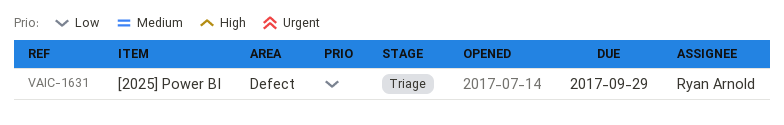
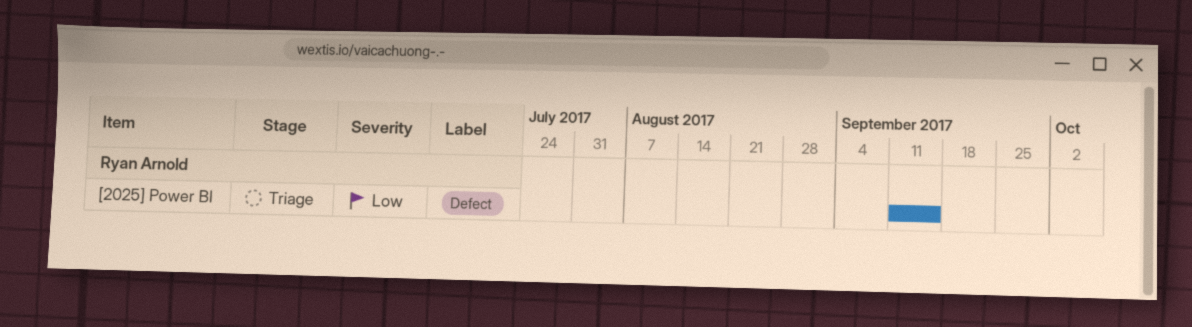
[2025] Power BI, due: Sep 29 -> Sep 15

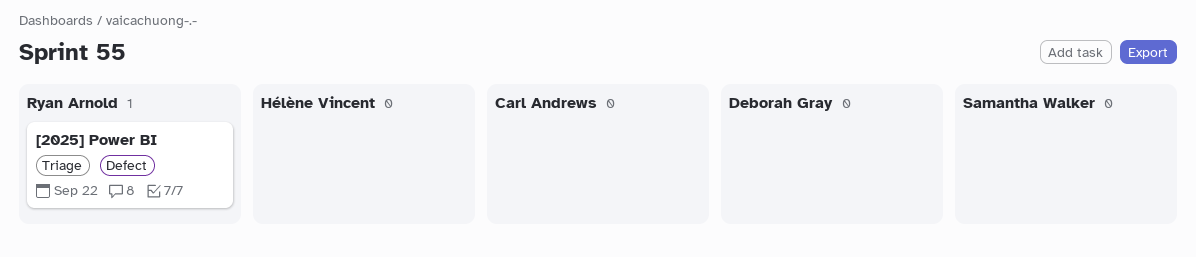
[2025] Power BI, due: Sep 15 -> Sep 22

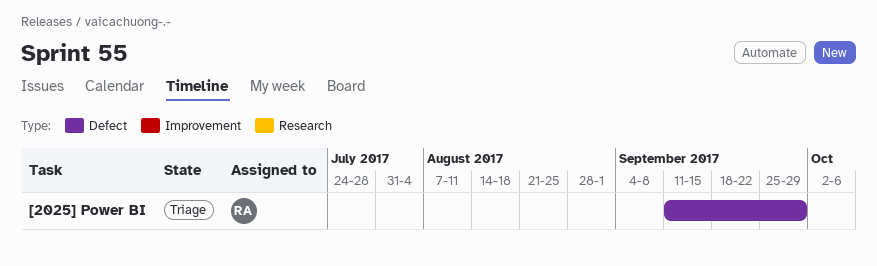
[2025] Power BI, due: Sep 22 -> Sep 29

